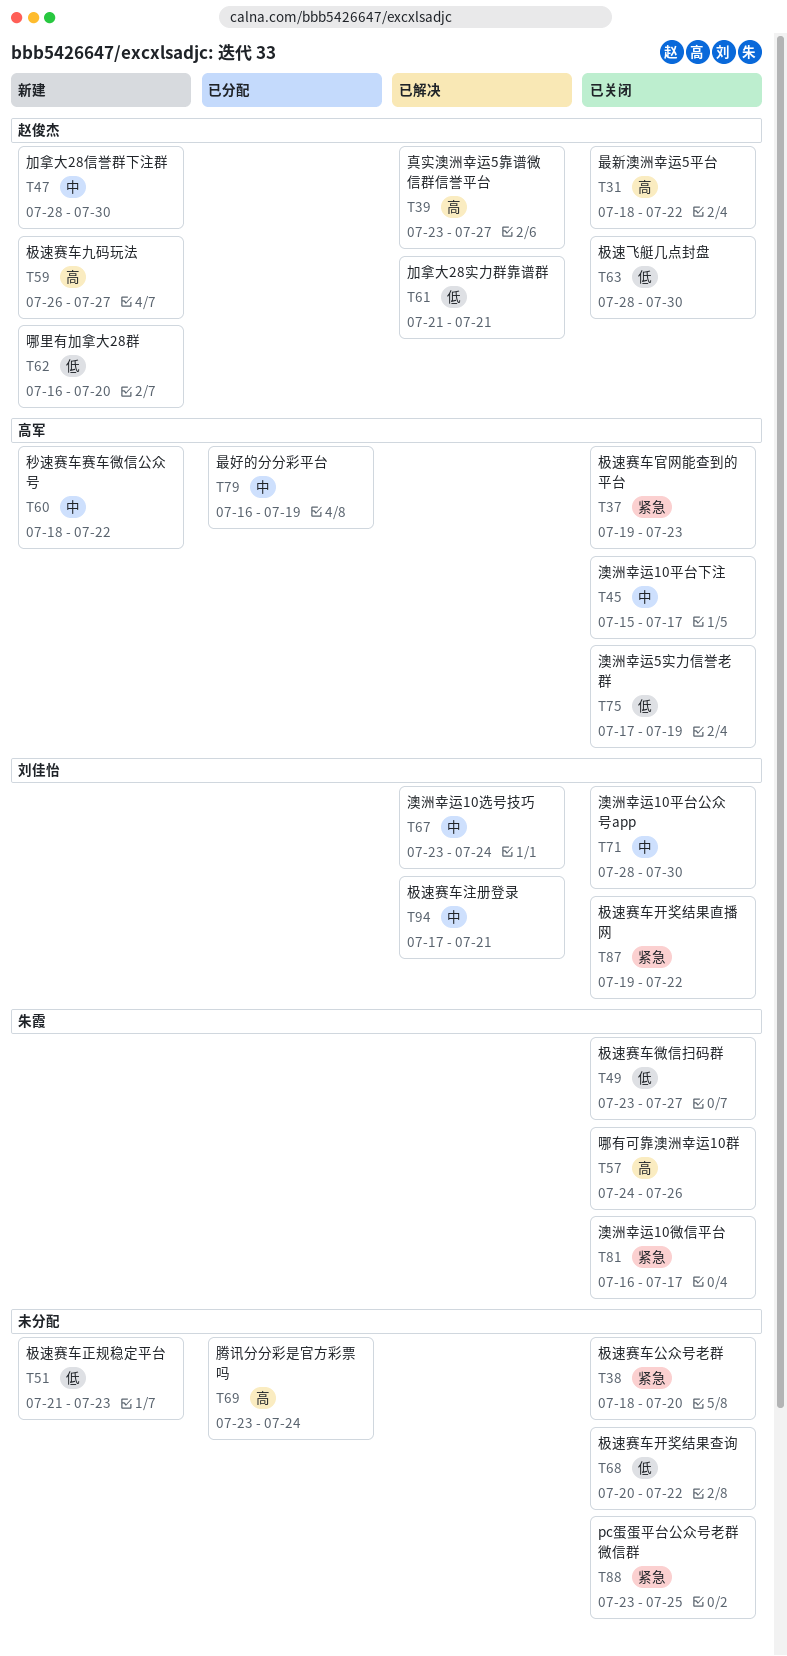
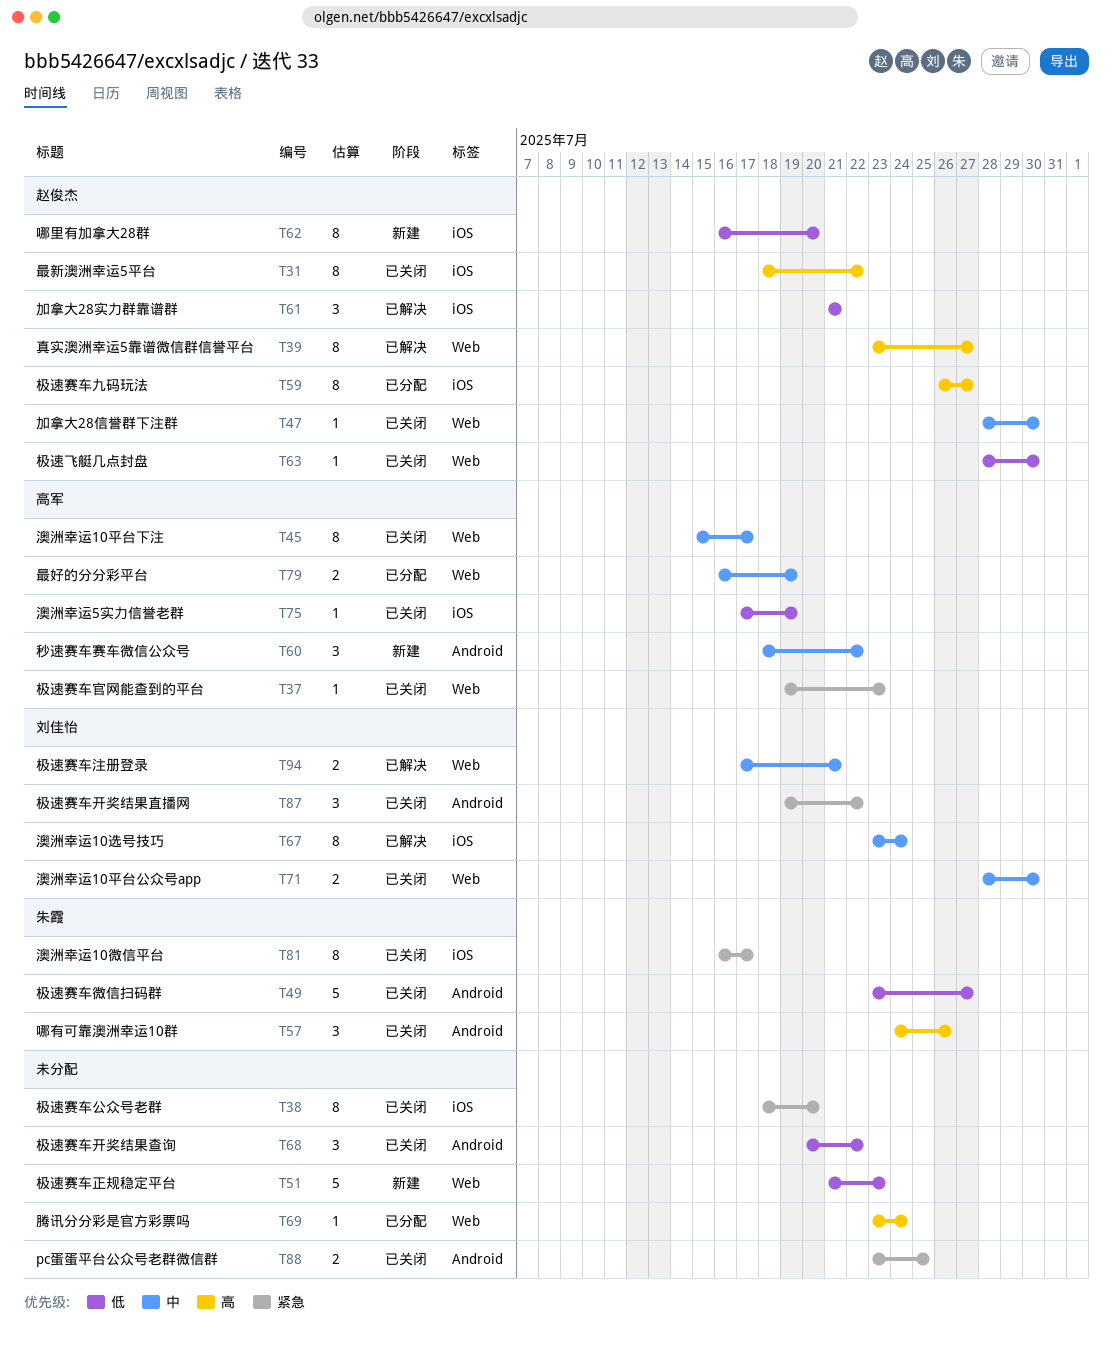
T47, status: 新建 -> 已关闭
T59, status: 新建 -> 已分配

